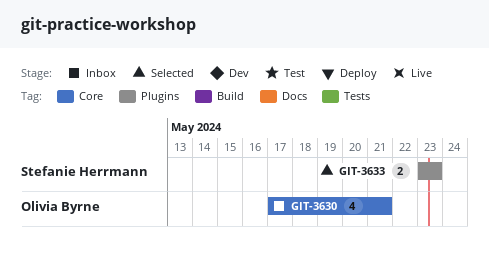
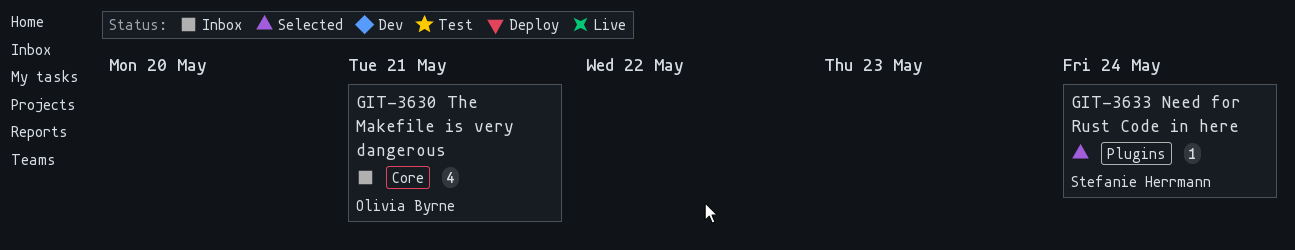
GIT-3633, estimate: 2 -> 1
GIT-3633, due: May 23 -> May 24

